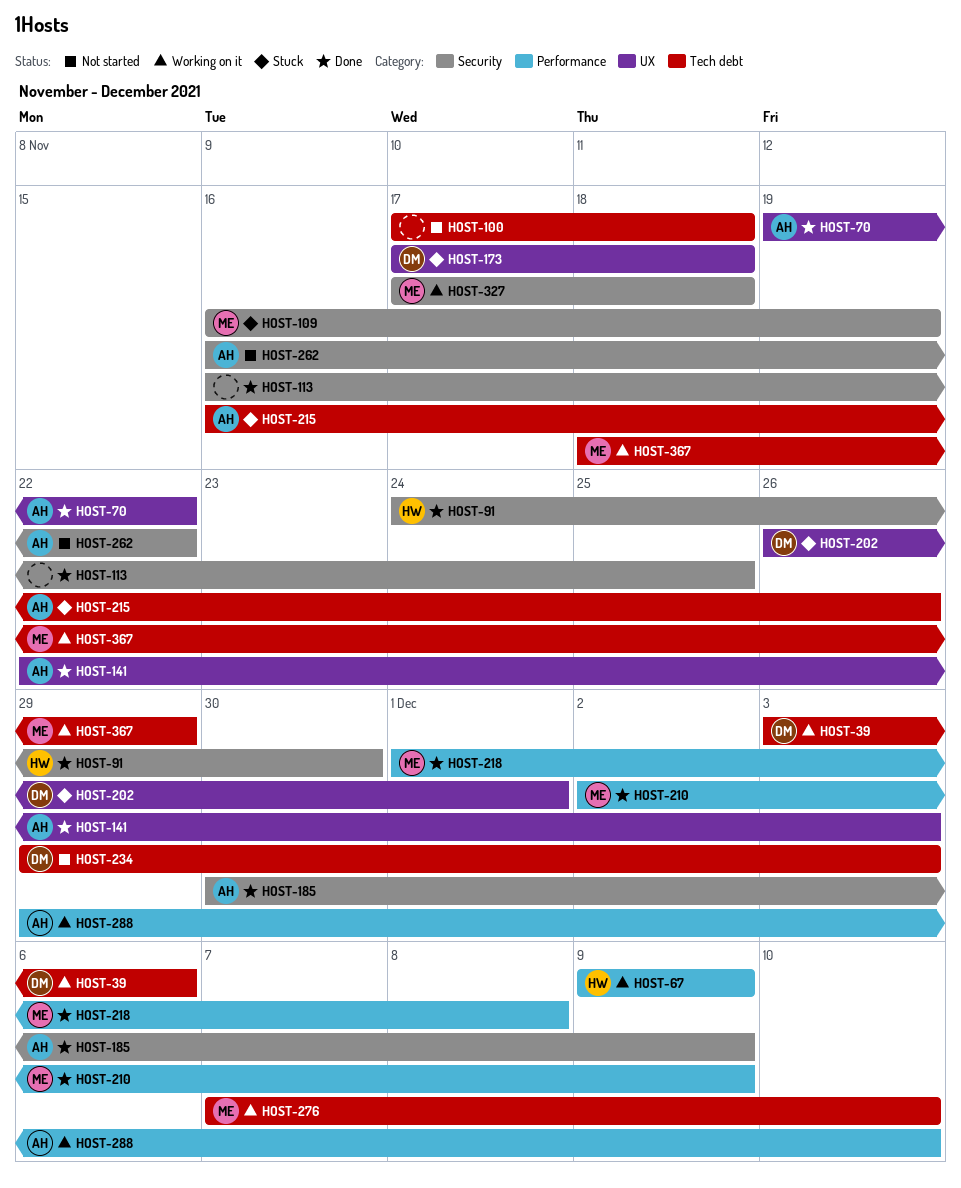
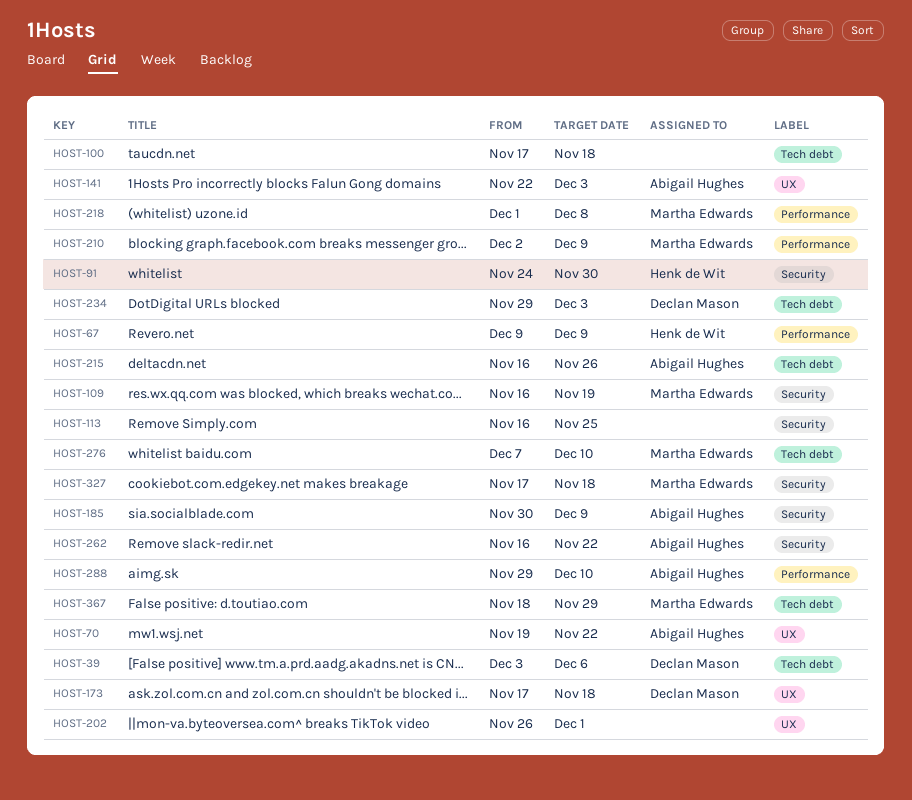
HOST-202, owner: Declan Mason -> none

